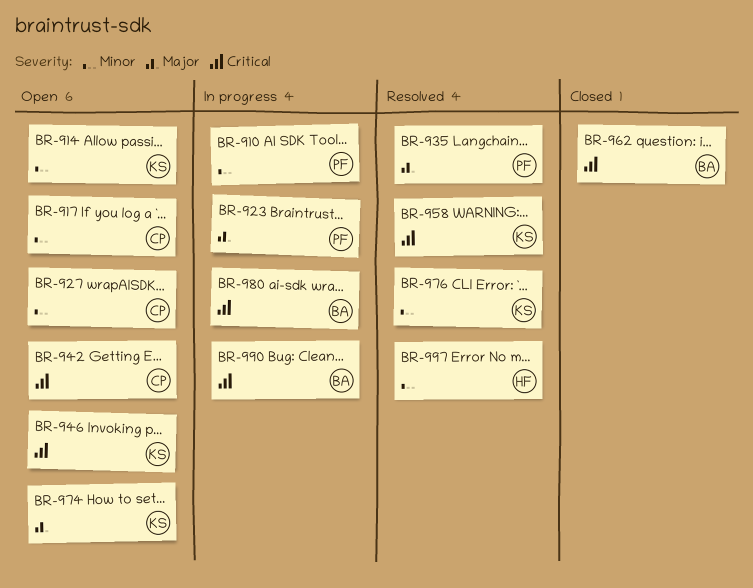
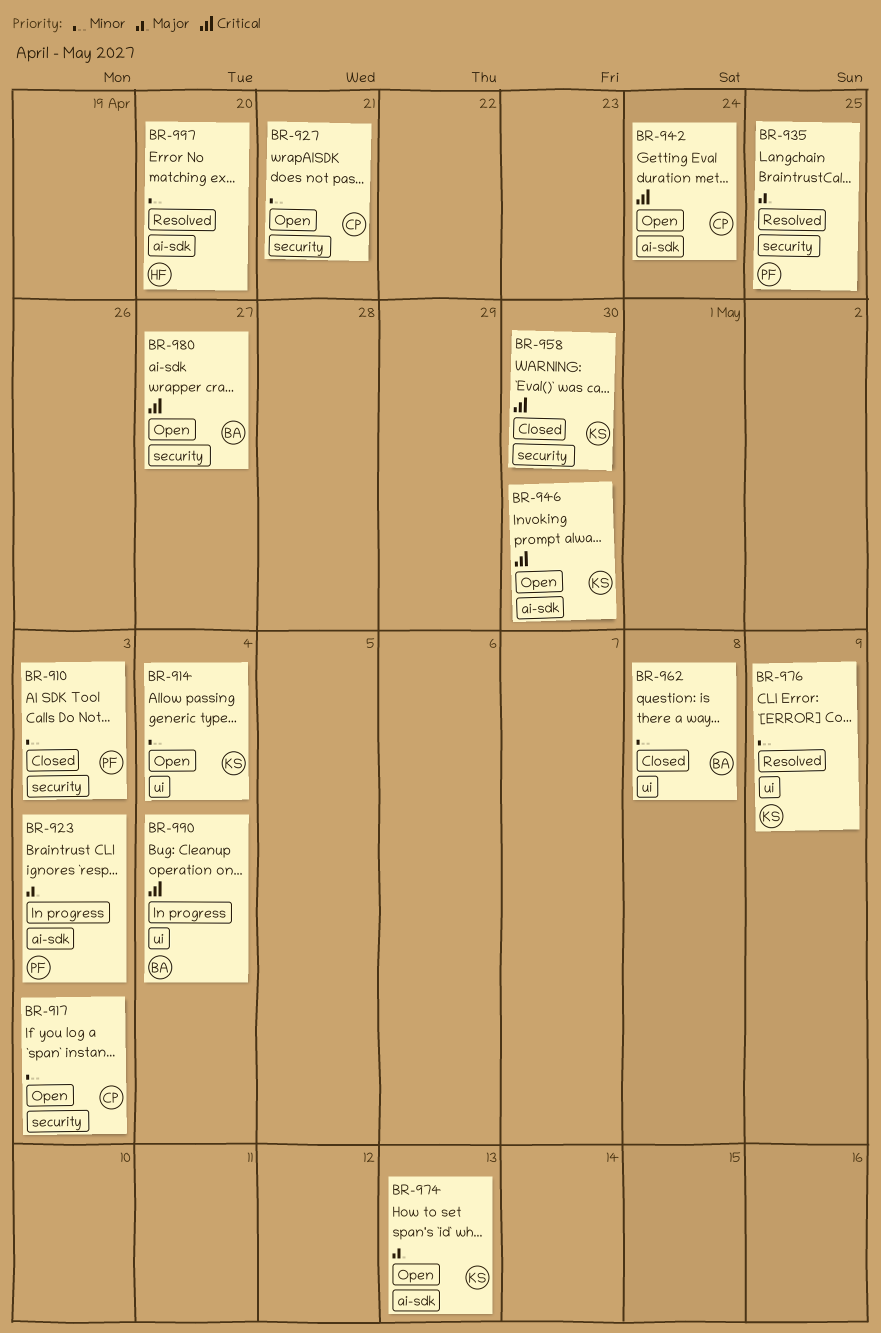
BR-910, status: In progress -> Closed
BR-958, status: Resolved -> Closed
BR-962, priority: Critical -> Minor
BR-980, status: In progress -> Open

